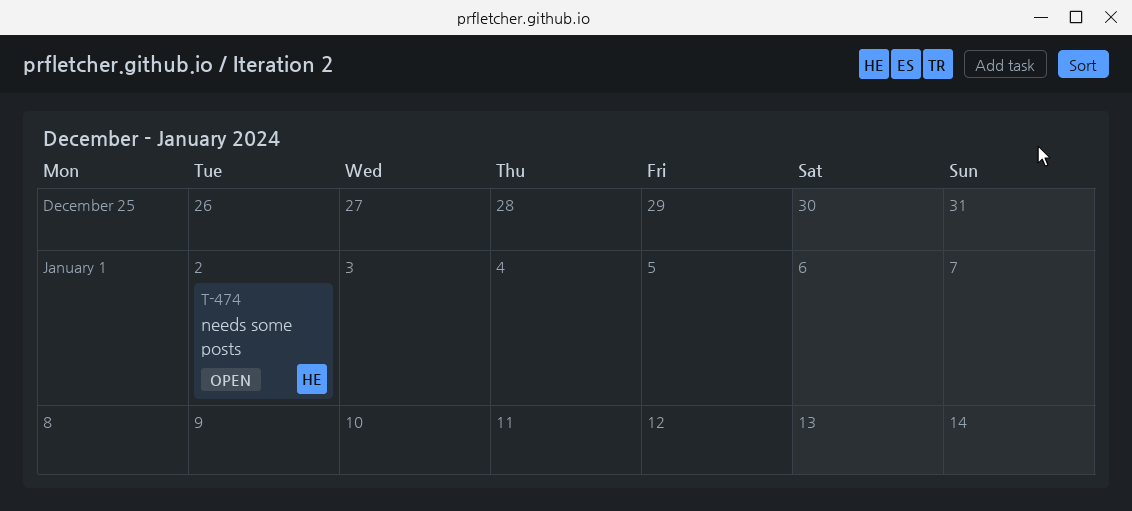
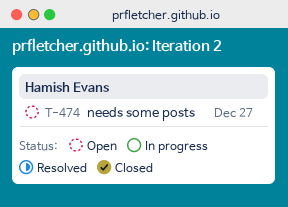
T-474, due: Jan 2 -> Dec 27

